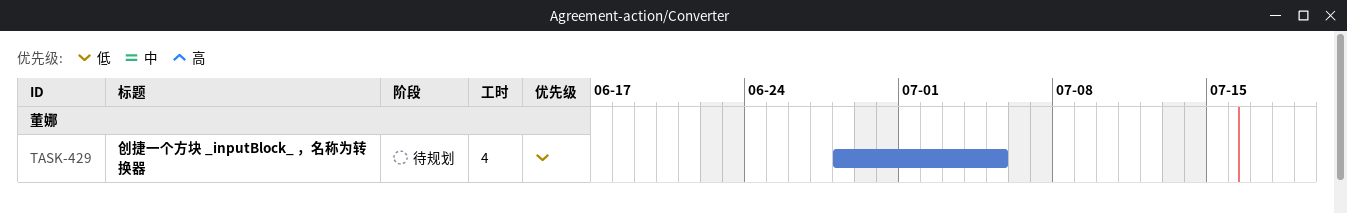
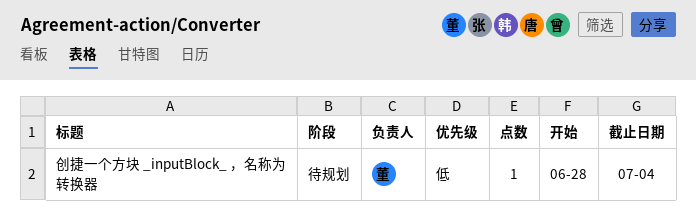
创捷一个方块 _inputBlock_ ，名称为转换器, estimate: 4 -> 1
创捷一个方块 _inputBlock_ ，名称为转换器, due: Jul 5 -> Jul 4

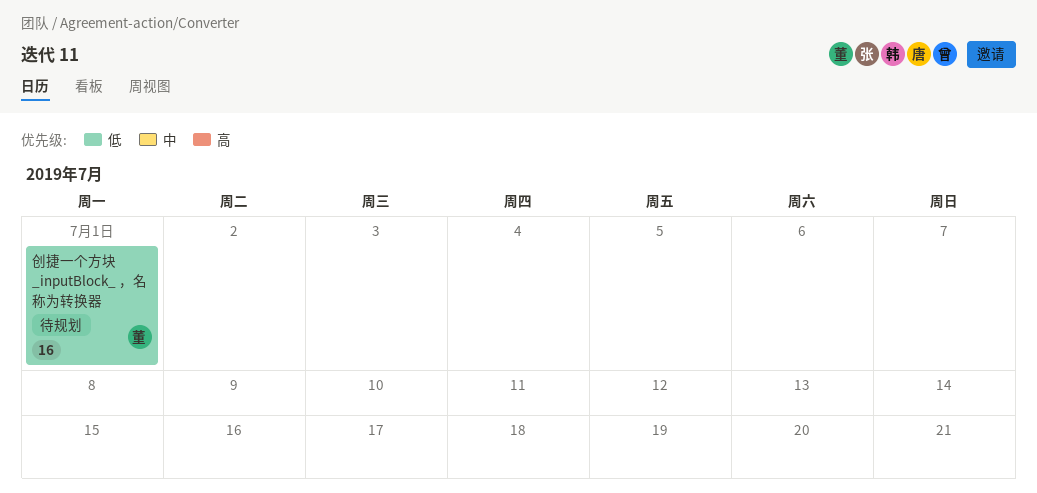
创捷一个方块 _inputBlock_ ，名称为转换器, estimate: 1 -> 16
创捷一个方块 _inputBlock_ ，名称为转换器, due: Jul 4 -> Jul 1

